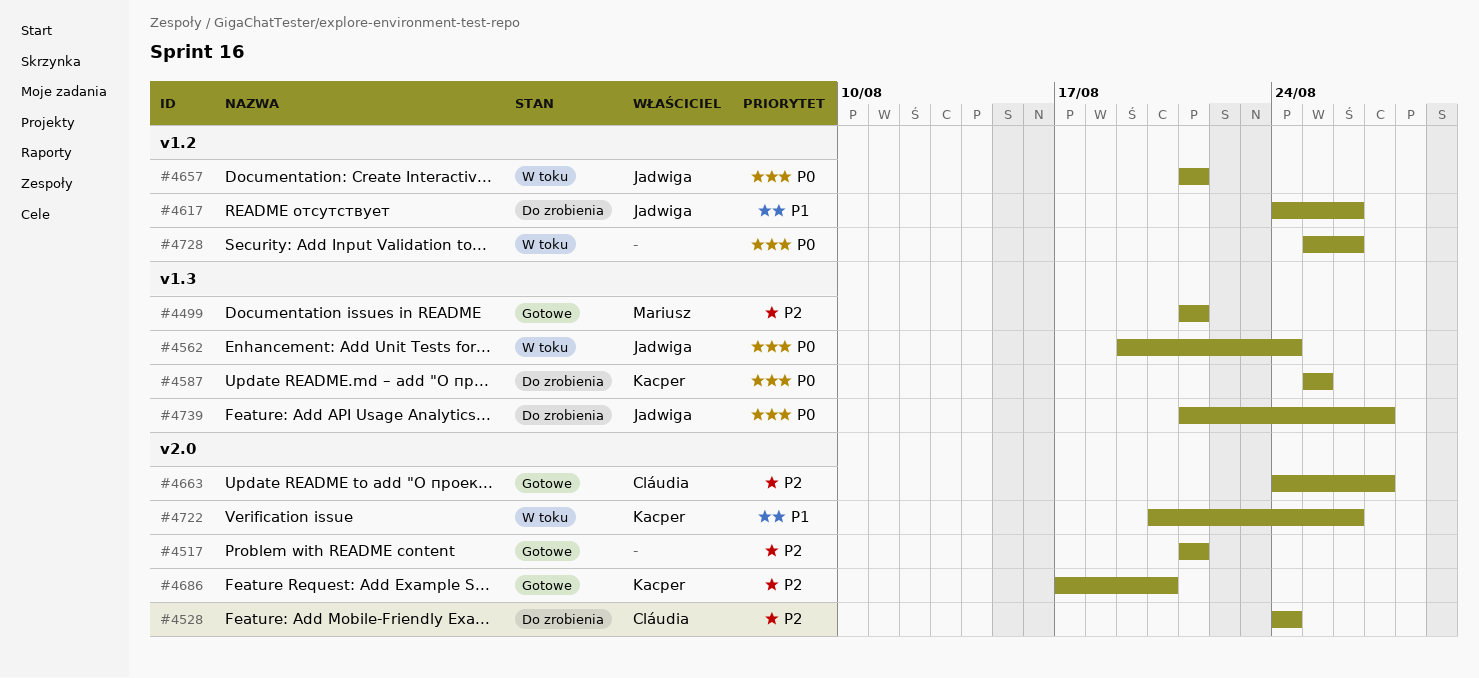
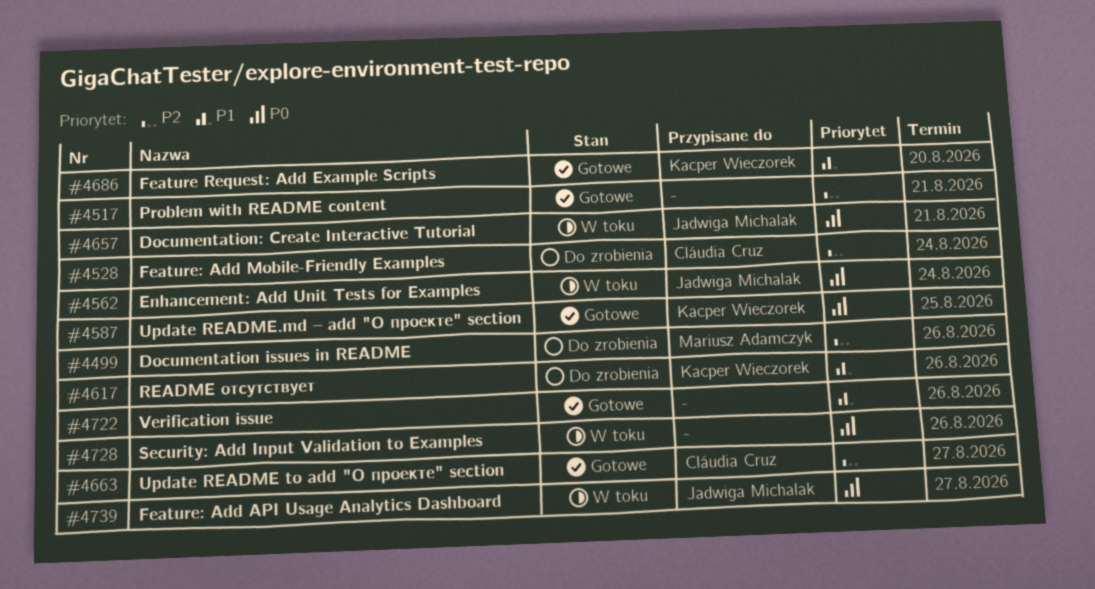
#4499, status: Gotowe -> Do zrobienia
#4499, due: Aug 21 -> Aug 26
#4587, status: Do zrobienia -> Gotowe
#4617, owner: Jadwiga Michalak -> Kacper Wieczorek
#4686, priority: P2 -> P1
#4722, status: W toku -> Gotowe
#4722, owner: Kacper Wieczorek -> none
#4739, status: Do zrobienia -> W toku

